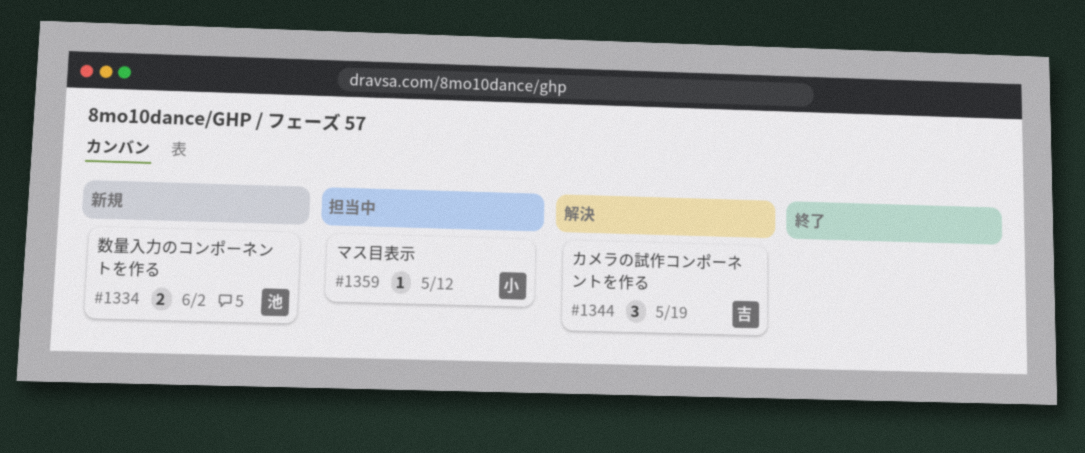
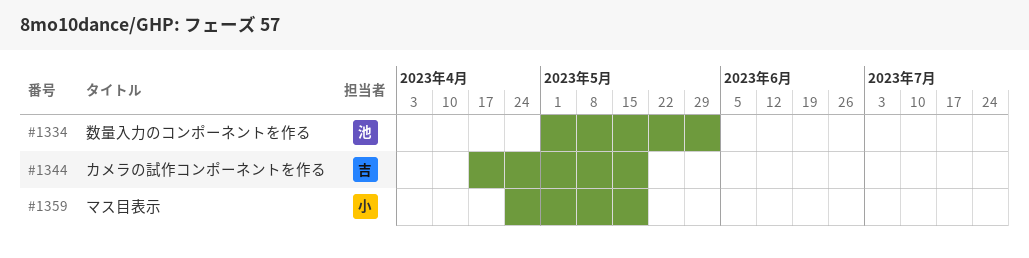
#1359, due: May 12 -> May 19

